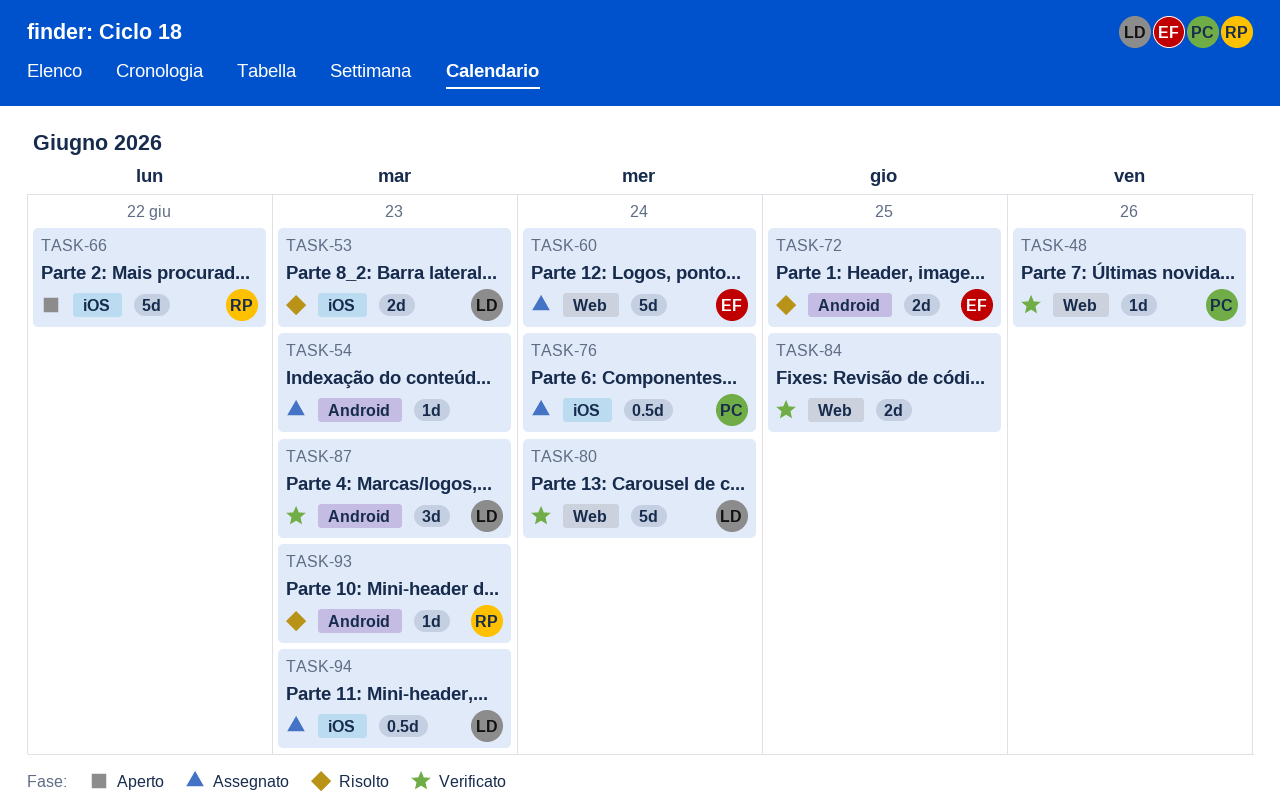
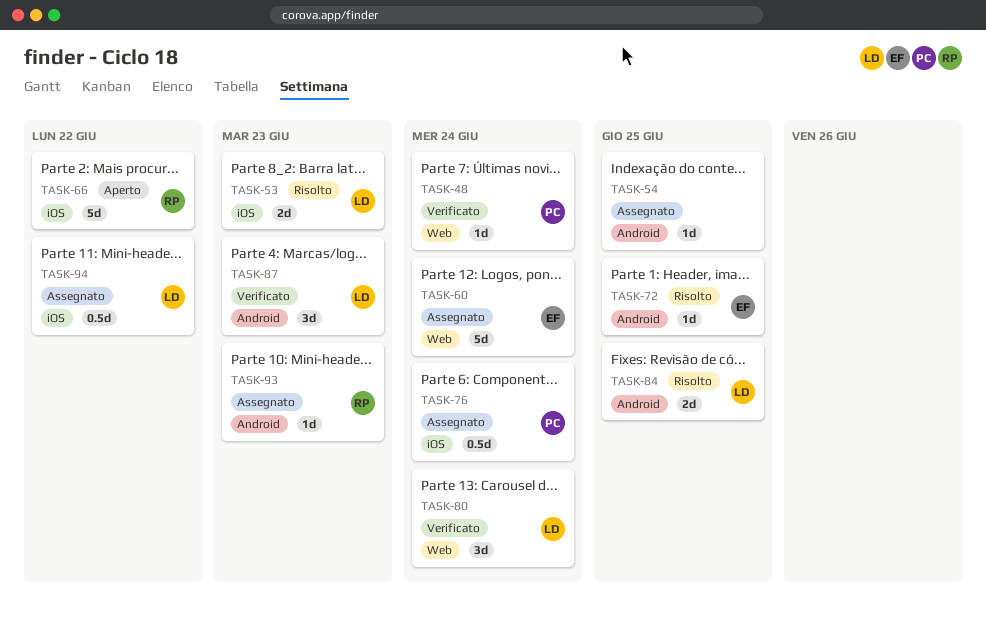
TASK-48, due: Jun 26 -> Jun 24
TASK-54, due: Jun 23 -> Jun 25
TASK-72, estimate: 2d -> 1d
TASK-80, estimate: 5d -> 3d
TASK-84, status: Verificato -> Risolto
TASK-84, owner: none -> LD
TASK-84, label: Web -> Android
TASK-93, status: Risolto -> Assegnato
TASK-94, due: Jun 23 -> Jun 22

